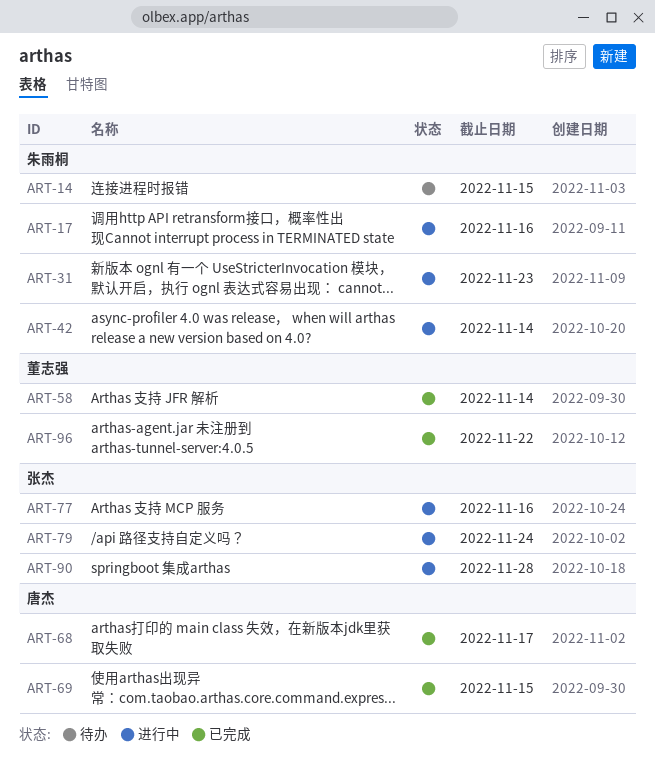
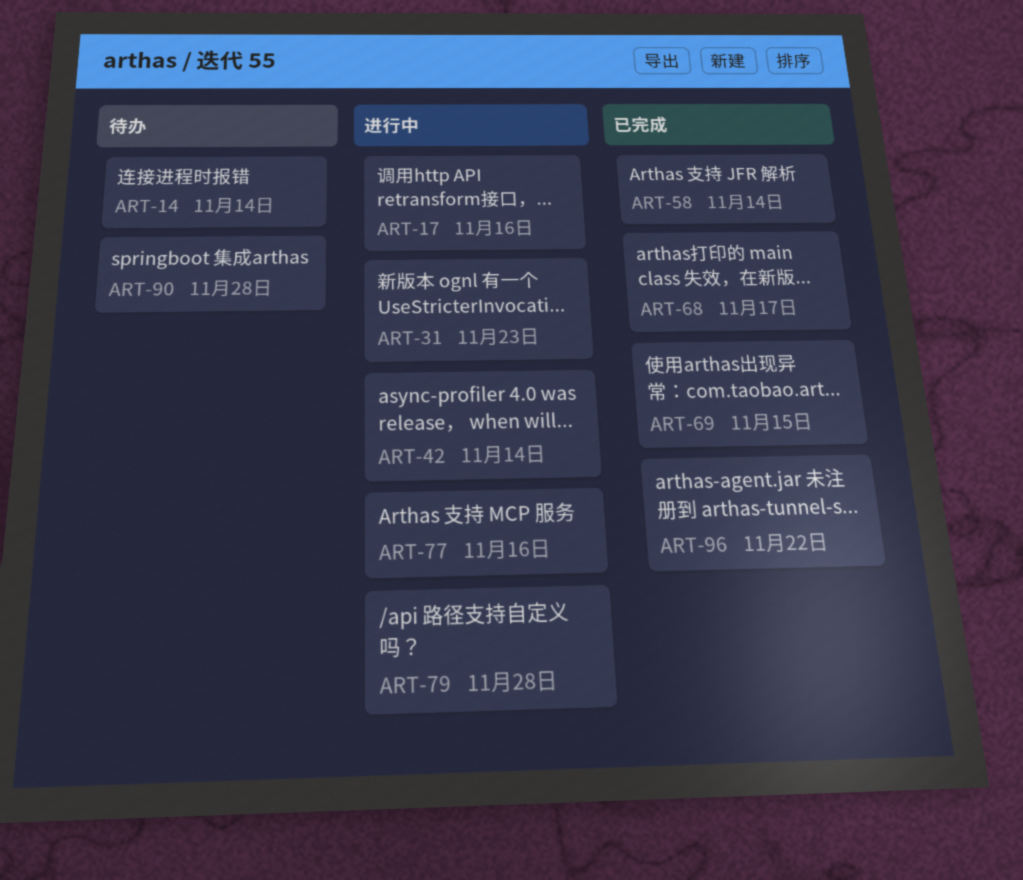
ART-14, due: Nov 15 -> Nov 14
ART-79, due: Nov 24 -> Nov 28
ART-90, status: 进行中 -> 待办

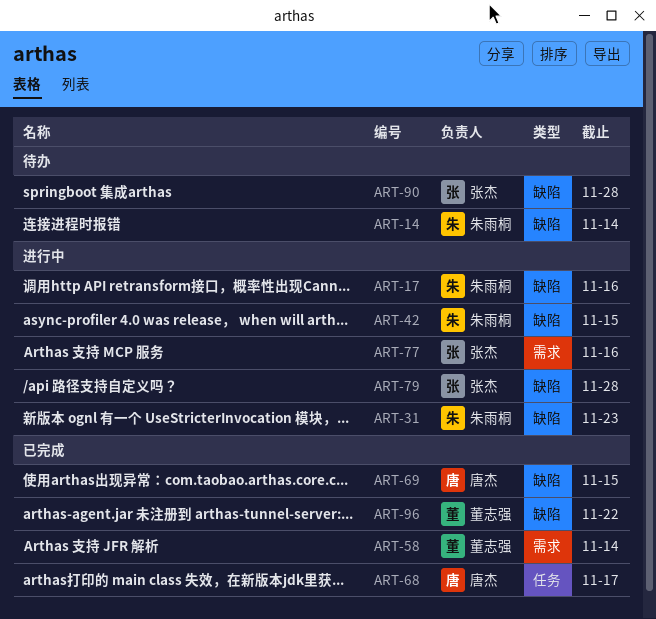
ART-42, due: Nov 14 -> Nov 15

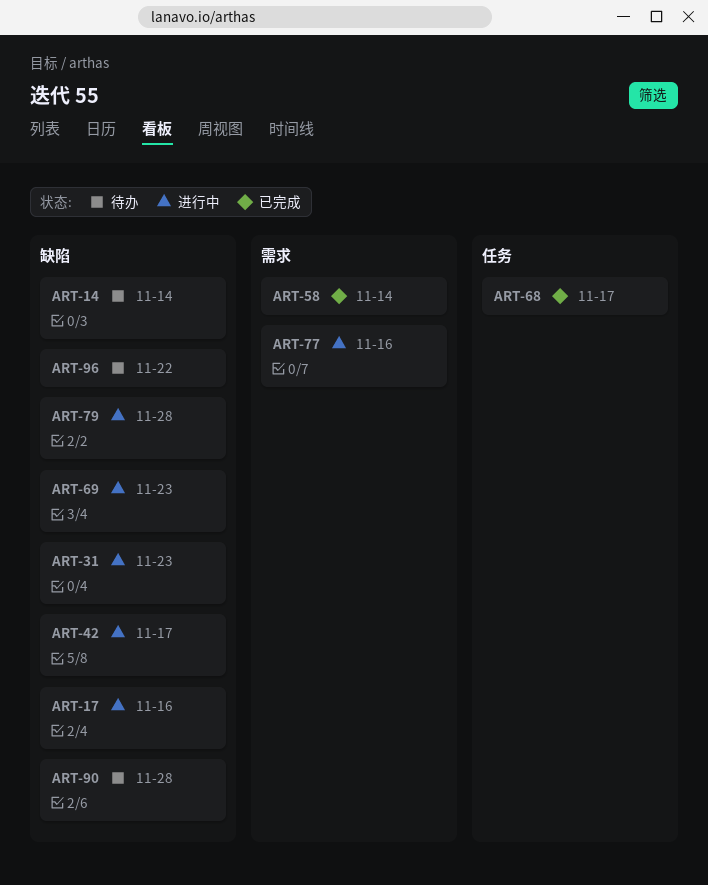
ART-42, due: Nov 15 -> Nov 17
ART-69, status: 已完成 -> 进行中
ART-69, due: Nov 15 -> Nov 23
ART-96, status: 已完成 -> 待办

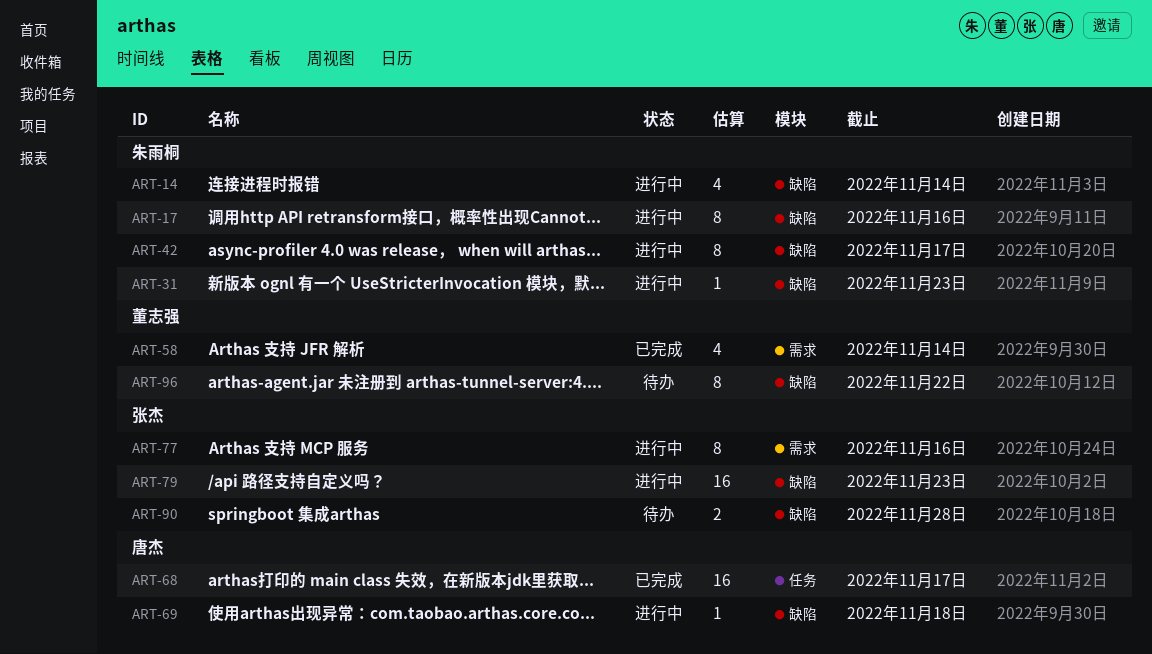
ART-14, status: 待办 -> 进行中
ART-69, due: Nov 23 -> Nov 18
ART-79, due: Nov 28 -> Nov 23

